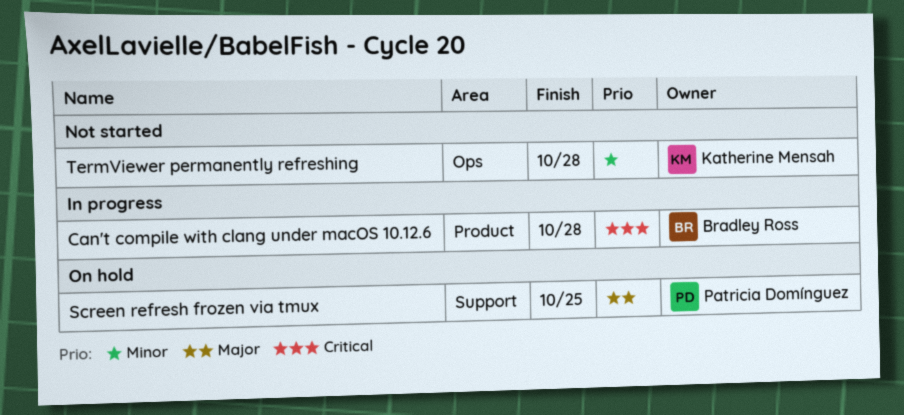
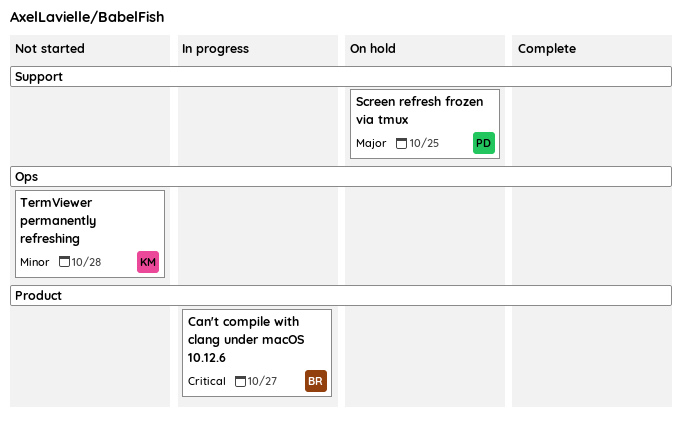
Can't compile with clang under macOS 10.12.6, due: Oct 28 -> Oct 27

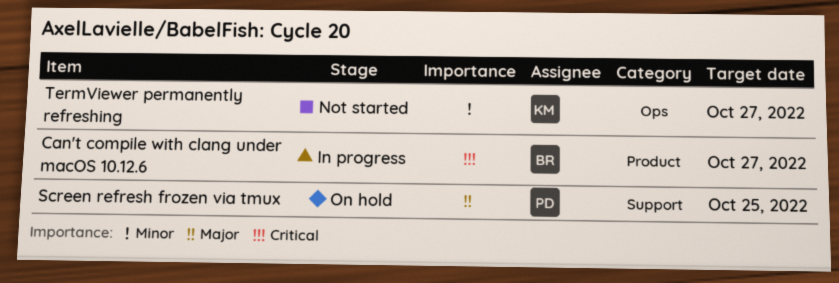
TermViewer permanently refreshing, due: Oct 28 -> Oct 27

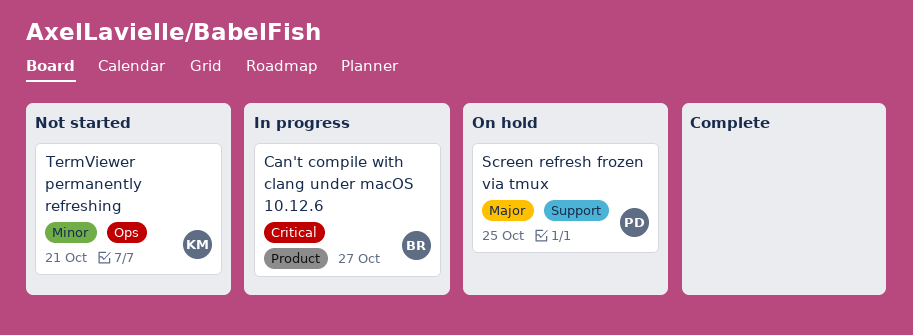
TermViewer permanently refreshing, due: Oct 27 -> Oct 21

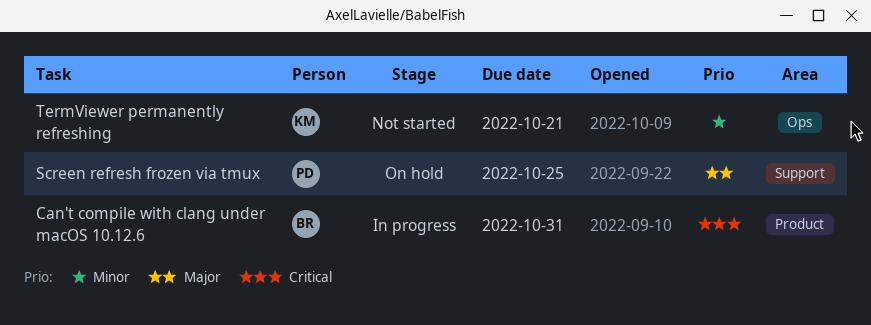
Can't compile with clang under macOS 10.12.6, due: Oct 27 -> Oct 31

